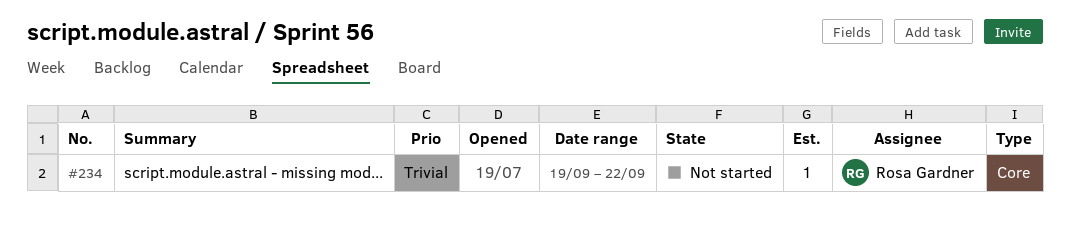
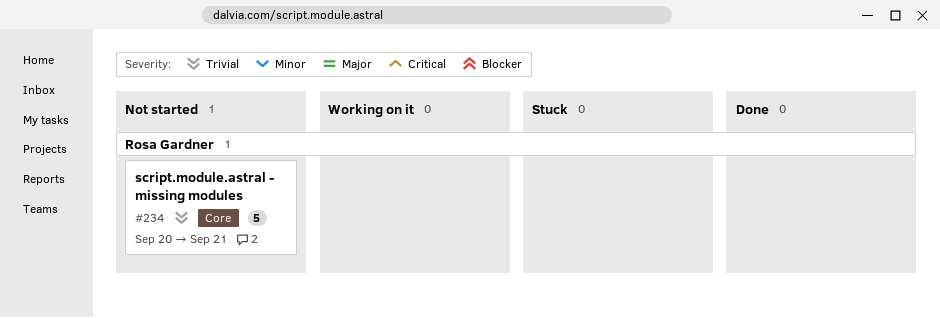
#234, estimate: 1 -> 5
#234, start: Sep 19 -> Sep 20
#234, due: Sep 22 -> Sep 21

